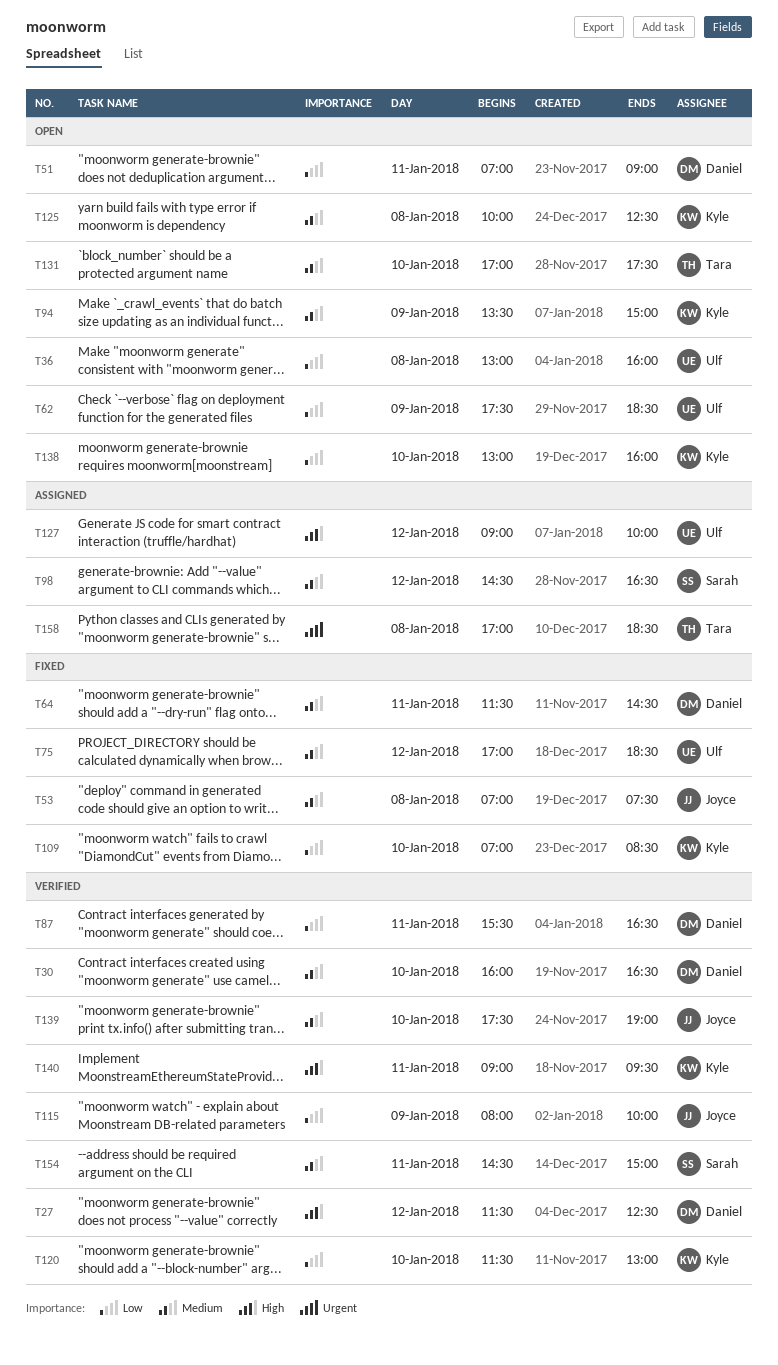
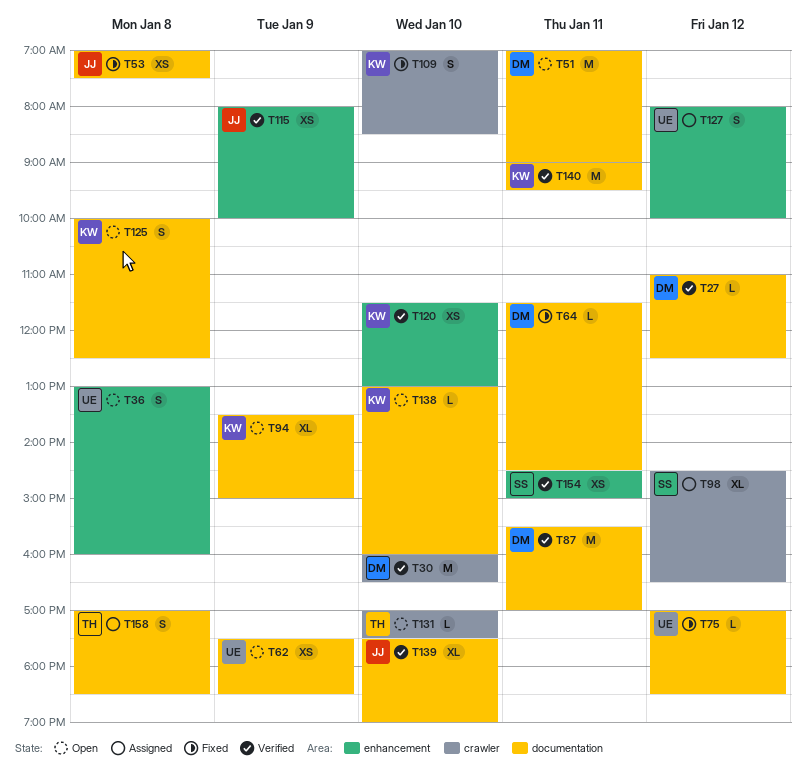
T27, begins: 11:30 -> 11:00
T87, ends: 16:30 -> 17:00
T127, begins: 09:00 -> 08:00

